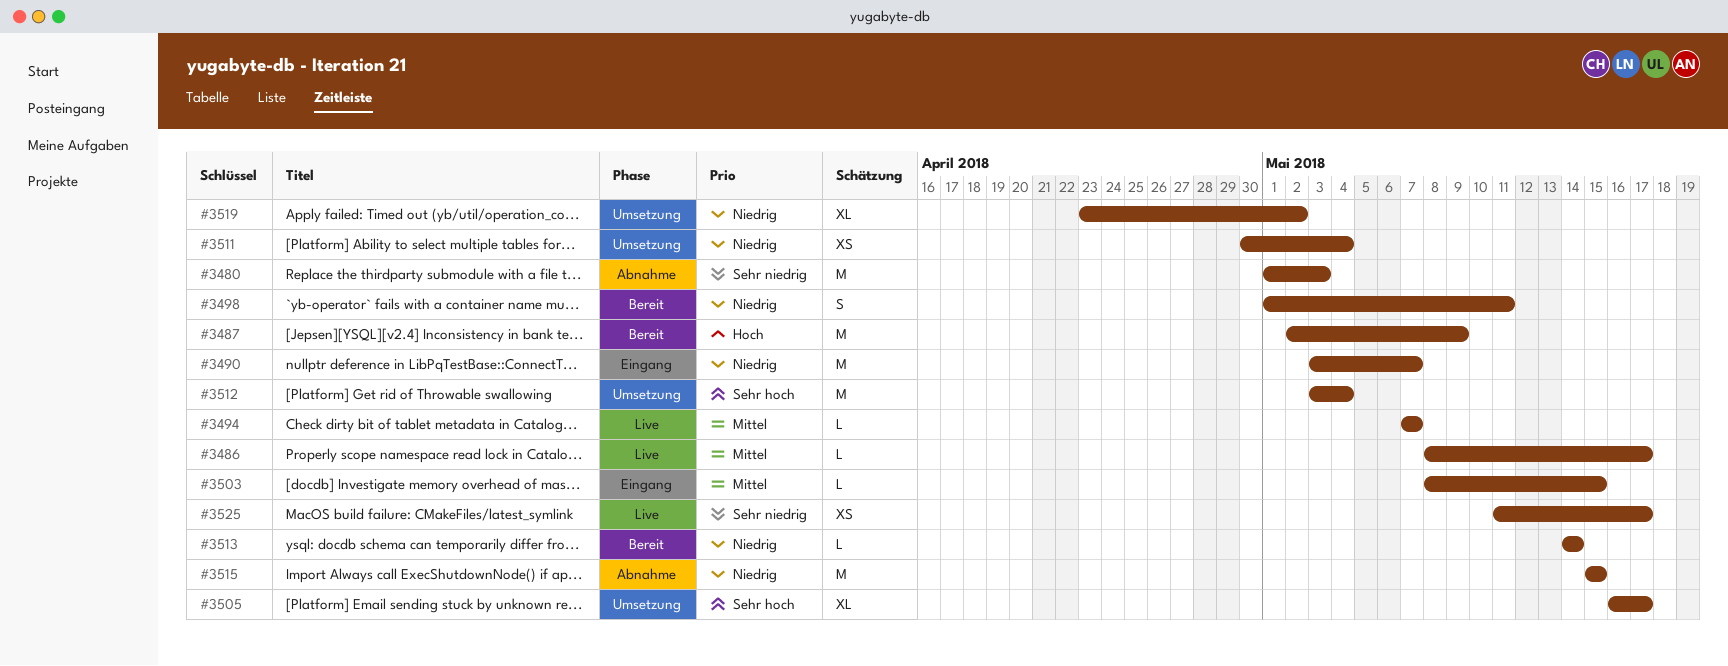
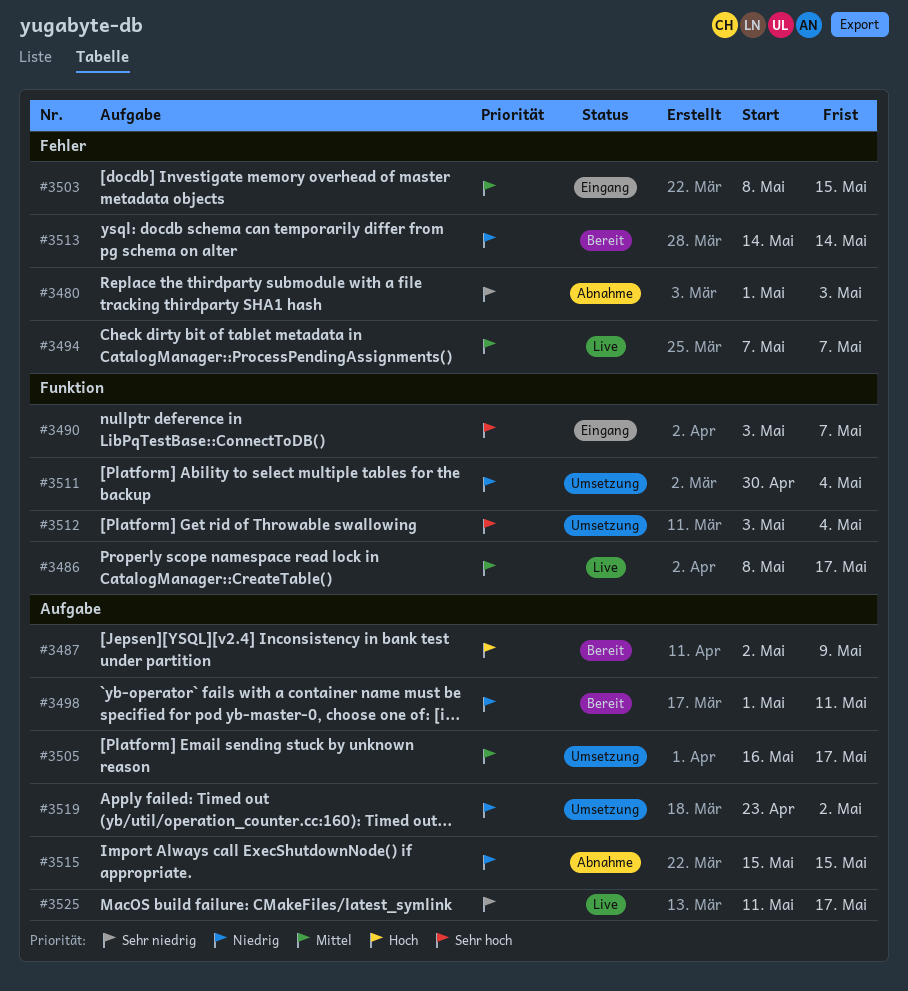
#3490, priority: Niedrig -> Sehr hoch
#3505, priority: Sehr hoch -> Mittel

